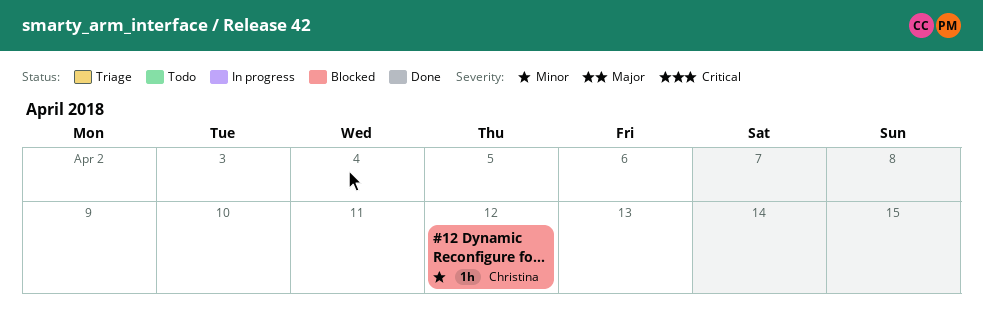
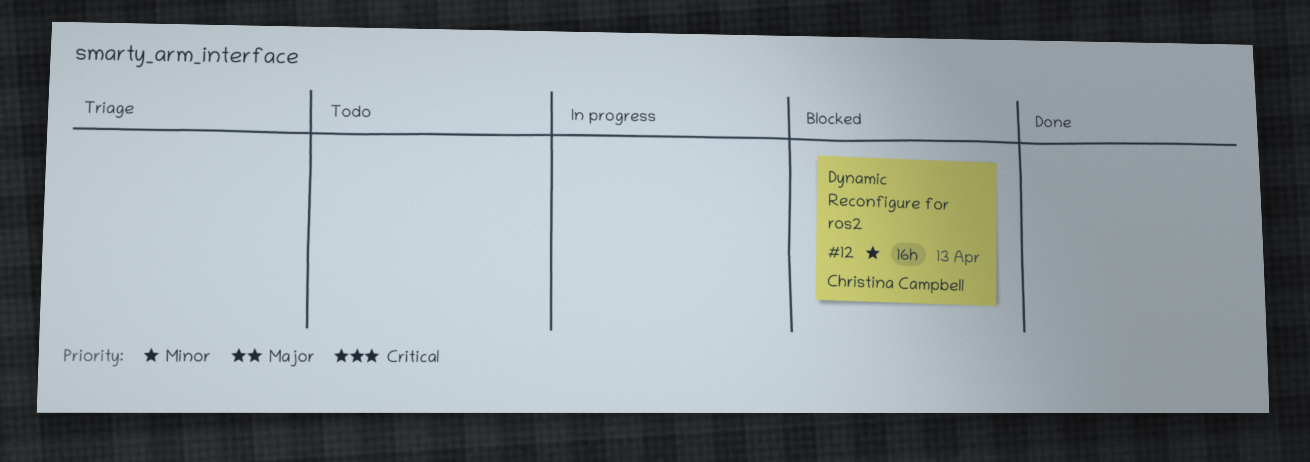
#12, estimate: 1h -> 16h
#12, due: Apr 12 -> Apr 13

